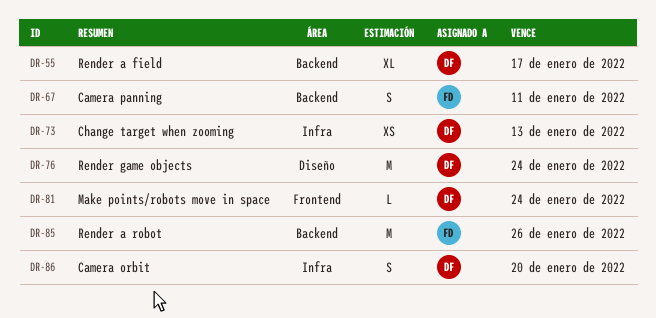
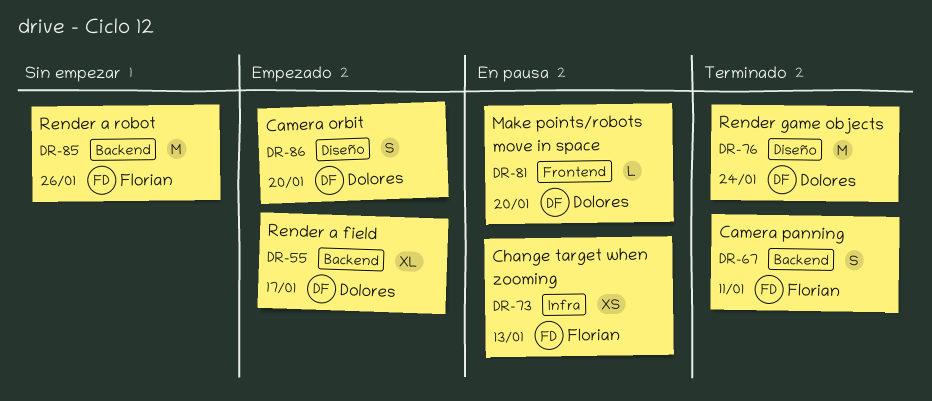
DR-73, owner: Dolores -> Florian
DR-81, due: Jan 24 -> Jan 20
DR-86, label: Infra -> Diseño

